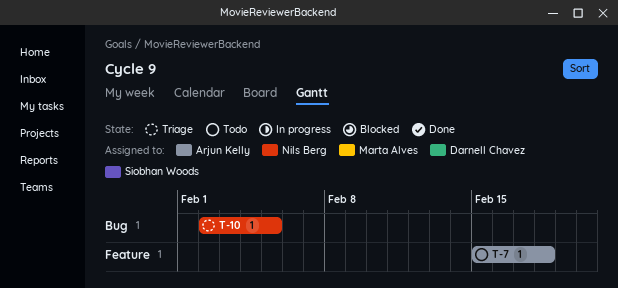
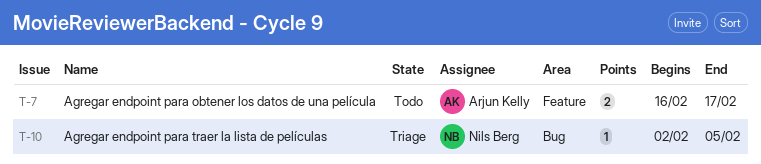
T-7, estimate: 1 -> 2
T-7, start: Feb 15 -> Feb 16
T-7, due: Feb 18 -> Feb 17

